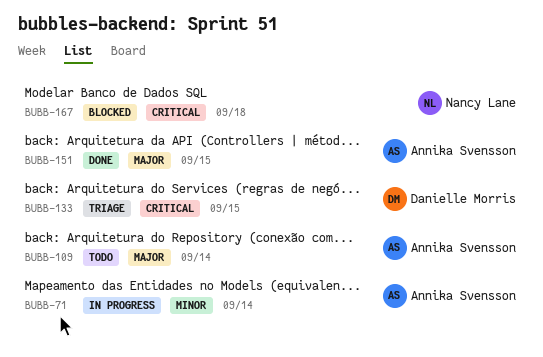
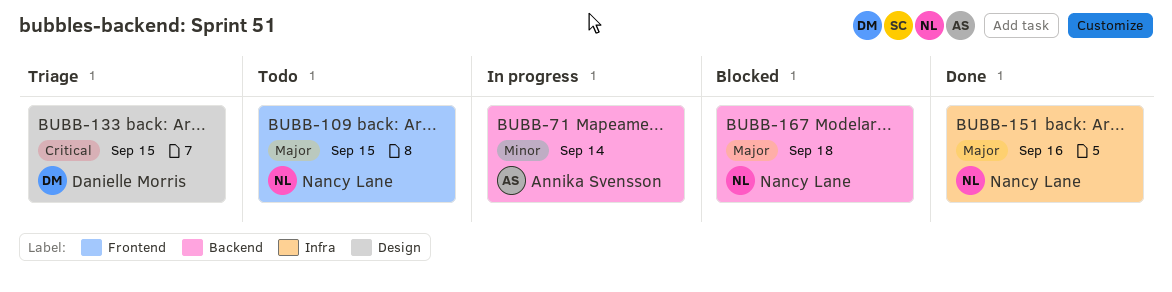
BUBB-109, owner: Annika Svensson -> Nancy Lane
BUBB-109, due: Sep 14 -> Sep 15
BUBB-151, owner: Annika Svensson -> Nancy Lane
BUBB-151, due: Sep 15 -> Sep 16
BUBB-167, priority: Critical -> Major

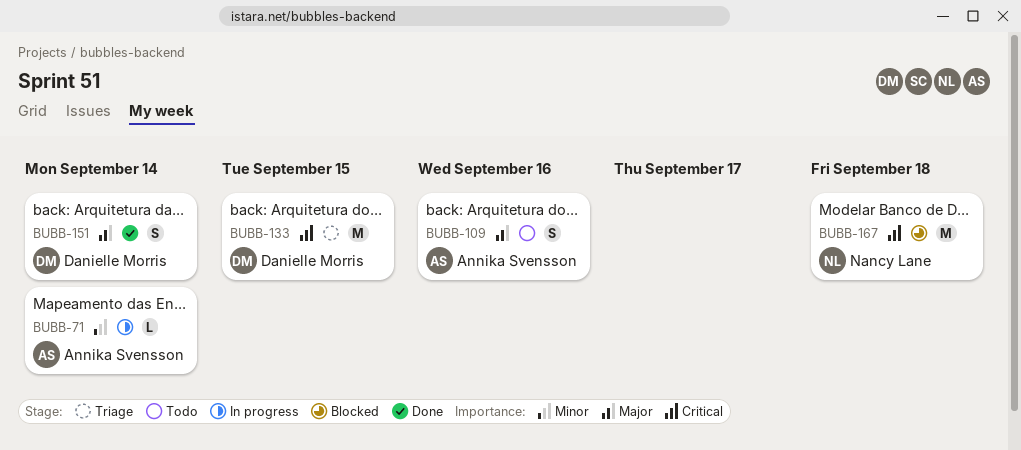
BUBB-109, owner: Nancy Lane -> Annika Svensson
BUBB-109, due: Sep 15 -> Sep 16
BUBB-151, owner: Nancy Lane -> Danielle Morris
BUBB-151, due: Sep 16 -> Sep 14
BUBB-167, priority: Major -> Critical

